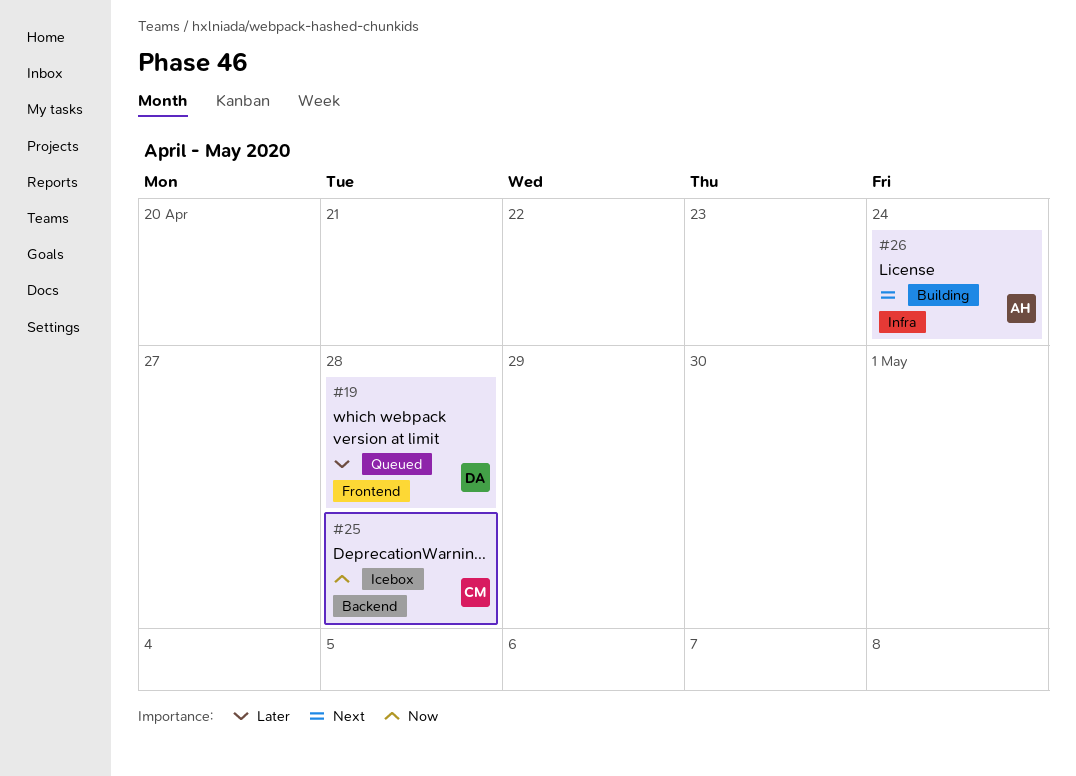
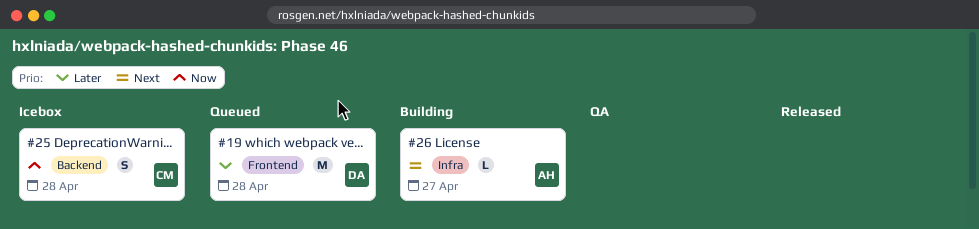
#26, due: Apr 24 -> Apr 27

